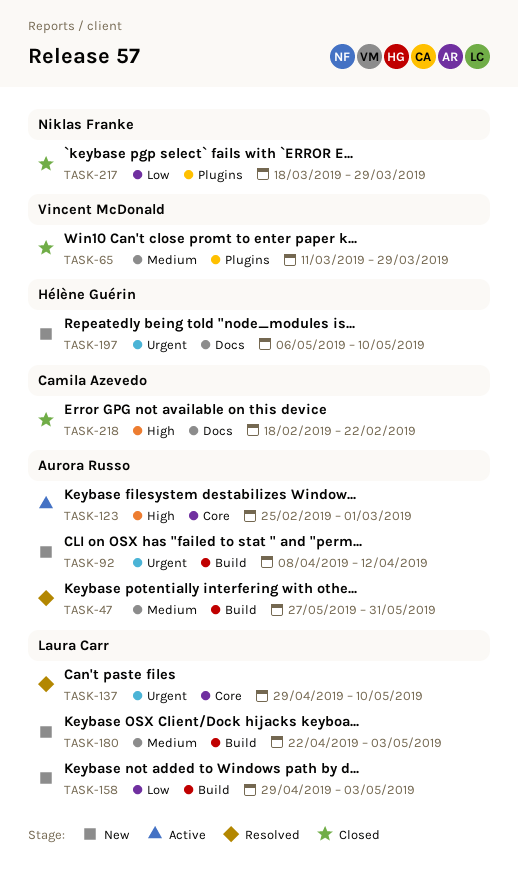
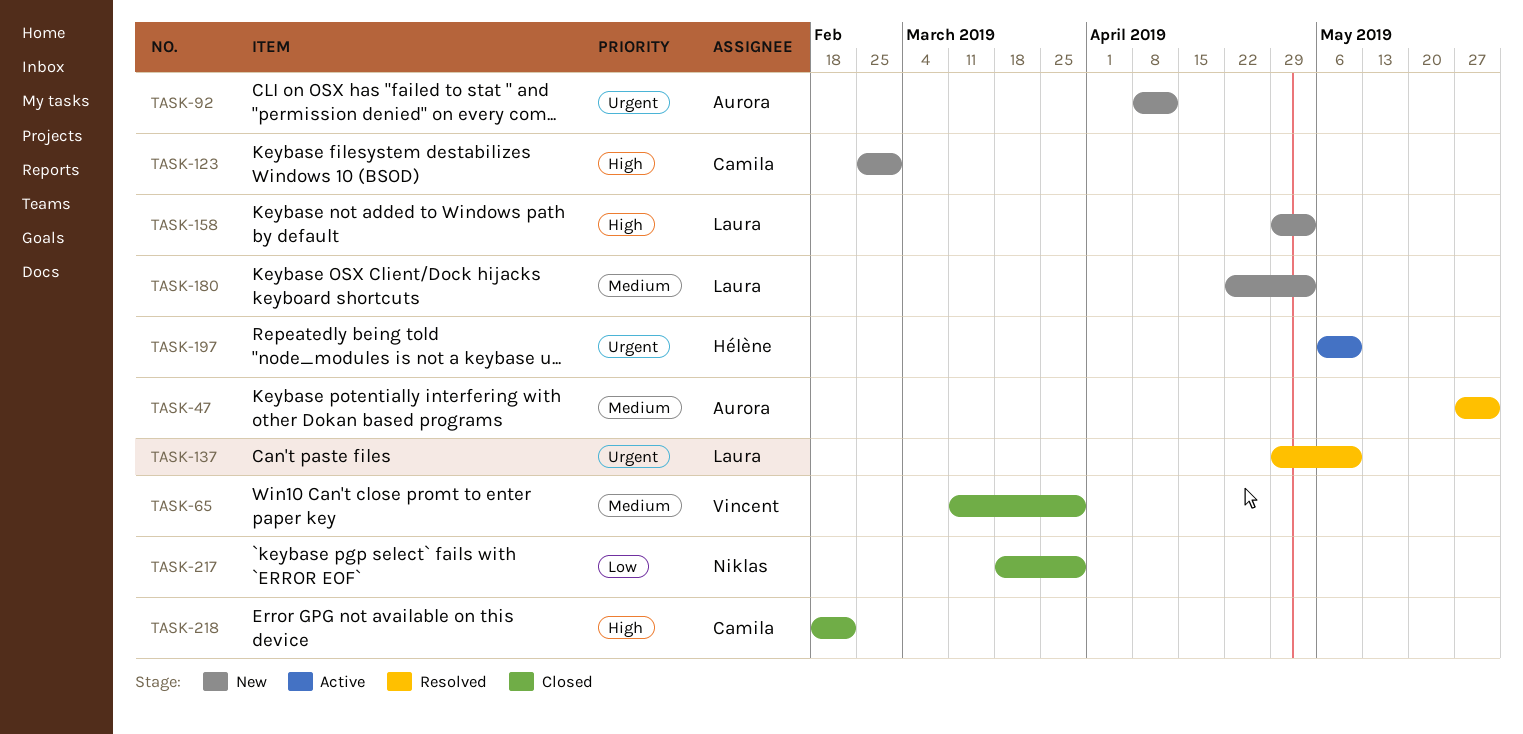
TASK-123, status: Active -> New
TASK-123, owner: Aurora Russo -> Camila Azevedo
TASK-158, priority: Low -> High
TASK-197, status: New -> Active

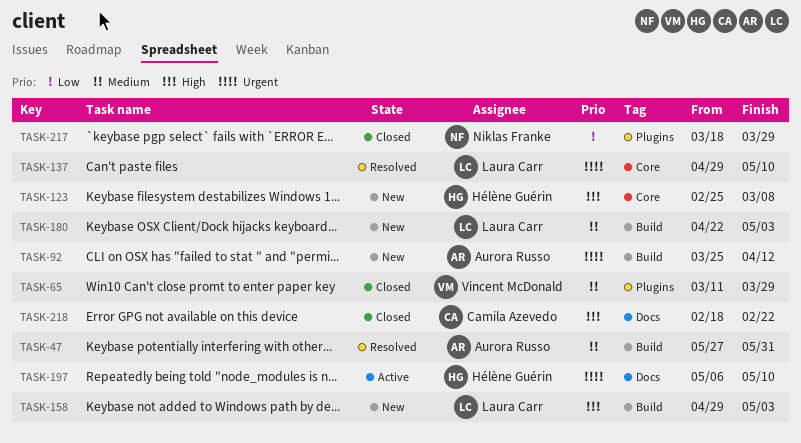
TASK-92, start: Apr 8 -> Mar 25
TASK-123, owner: Camila Azevedo -> Hélène Guérin
TASK-123, due: Mar 1 -> Mar 8

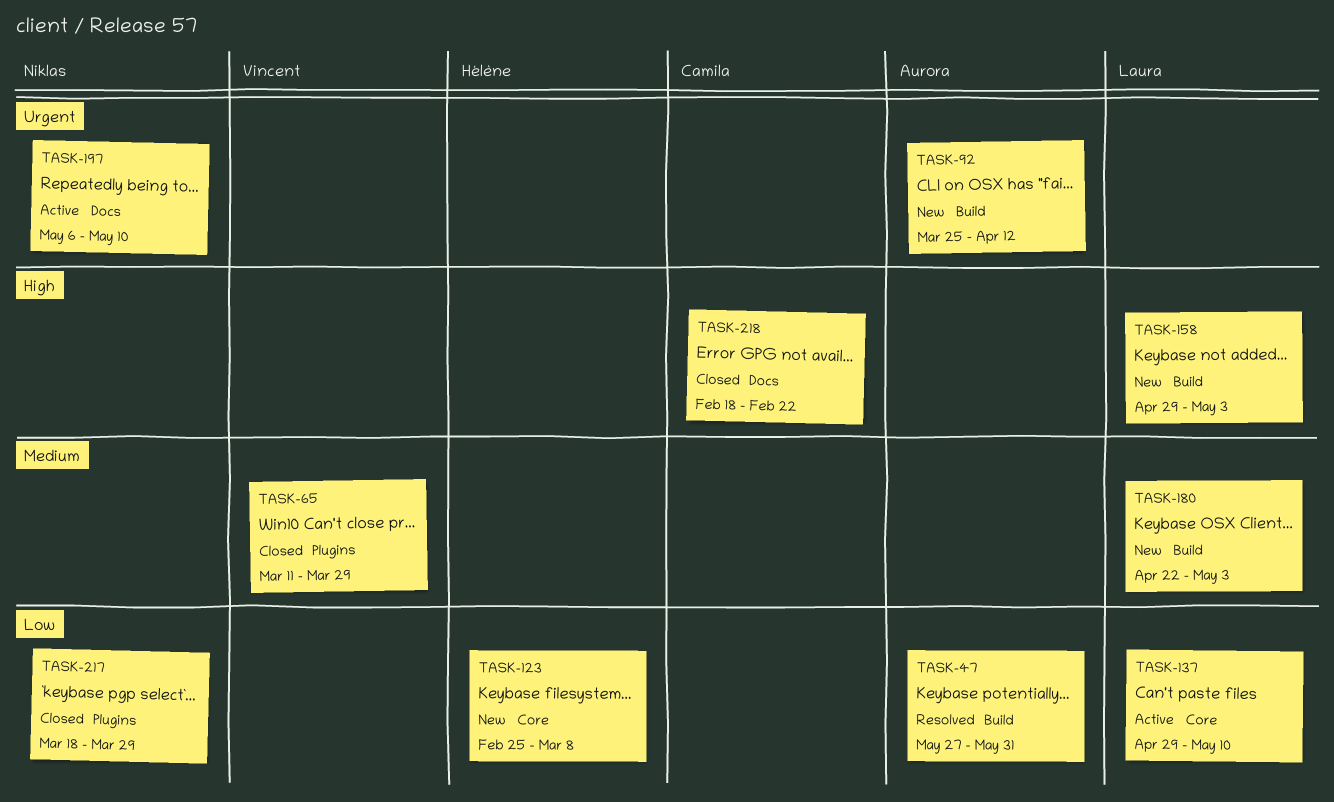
TASK-47, priority: Medium -> Low
TASK-123, priority: High -> Low
TASK-137, status: Resolved -> Active
TASK-137, priority: Urgent -> Low
TASK-197, owner: Hélène Guérin -> Niklas Franke

